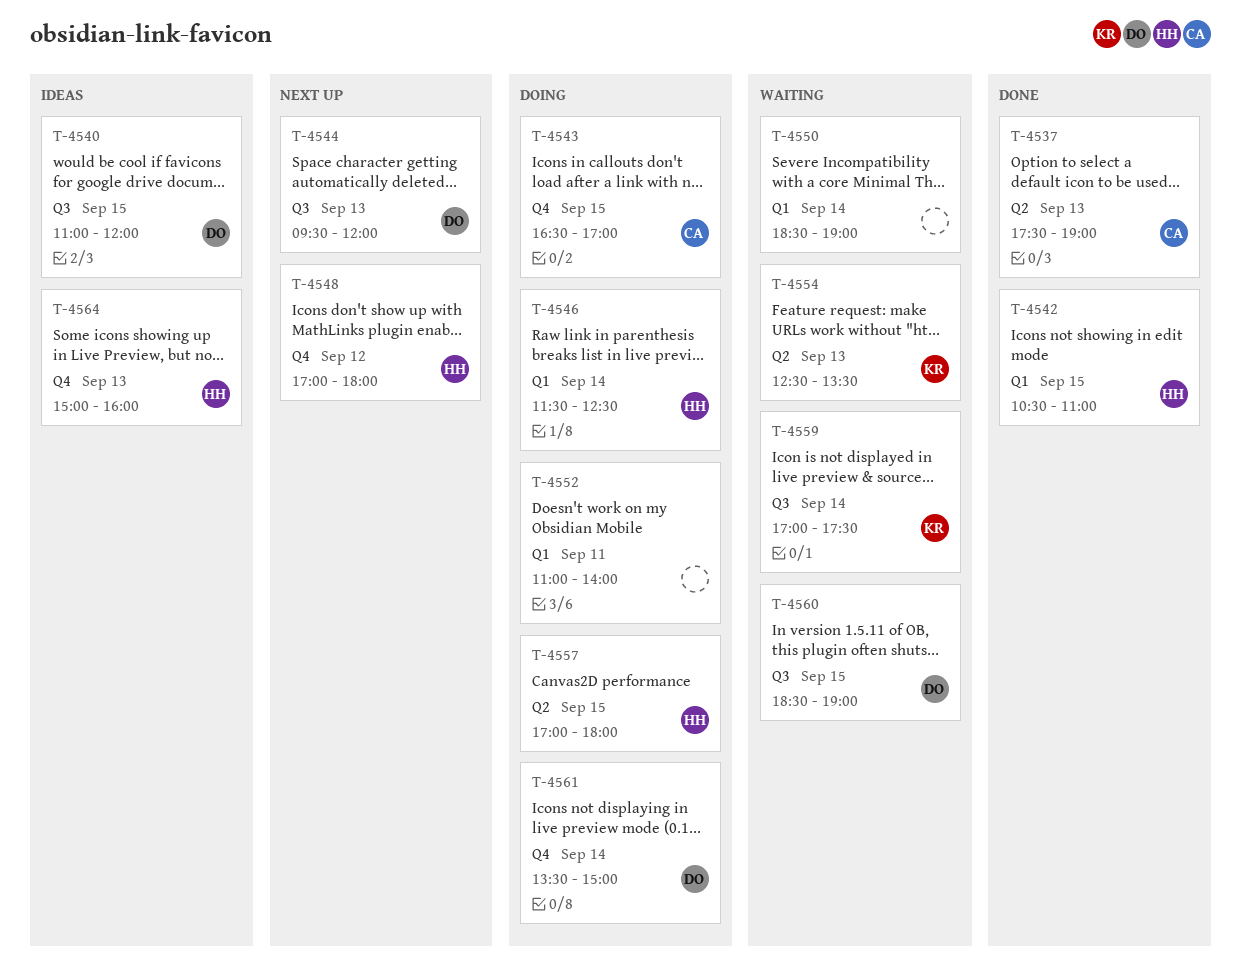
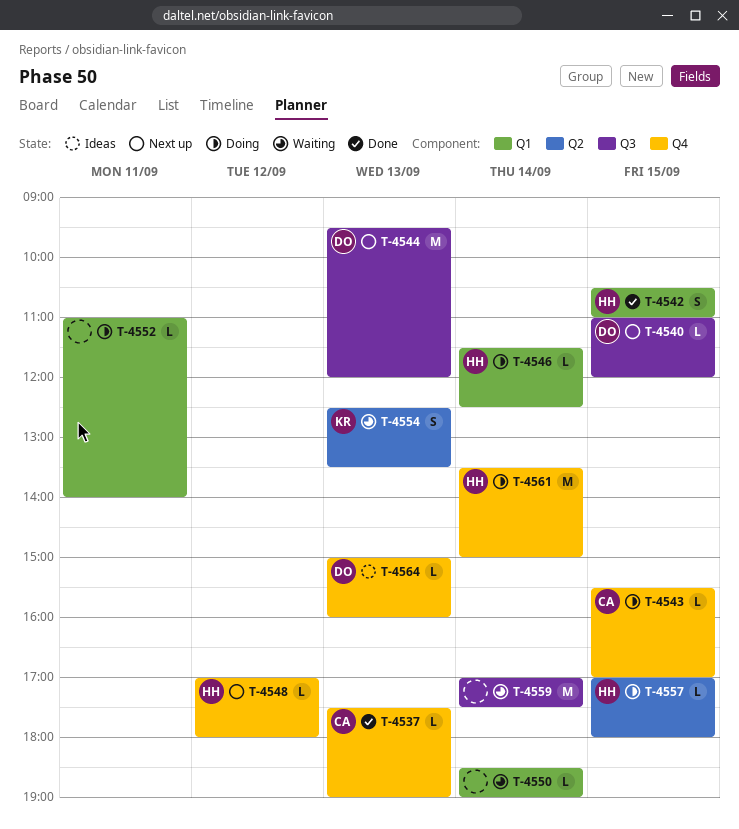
T-4537, label: Q2 -> Q4
T-4540, status: Ideas -> Next up
T-4543, begins: 16:30 -> 15:30
T-4559, owner: KR -> none
T-4560: present -> none
T-4561, owner: DO -> HH
T-4564, owner: HH -> DO

